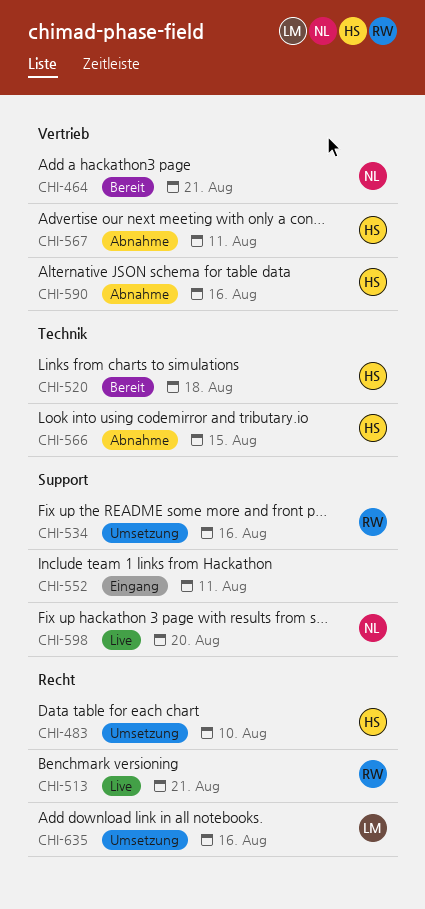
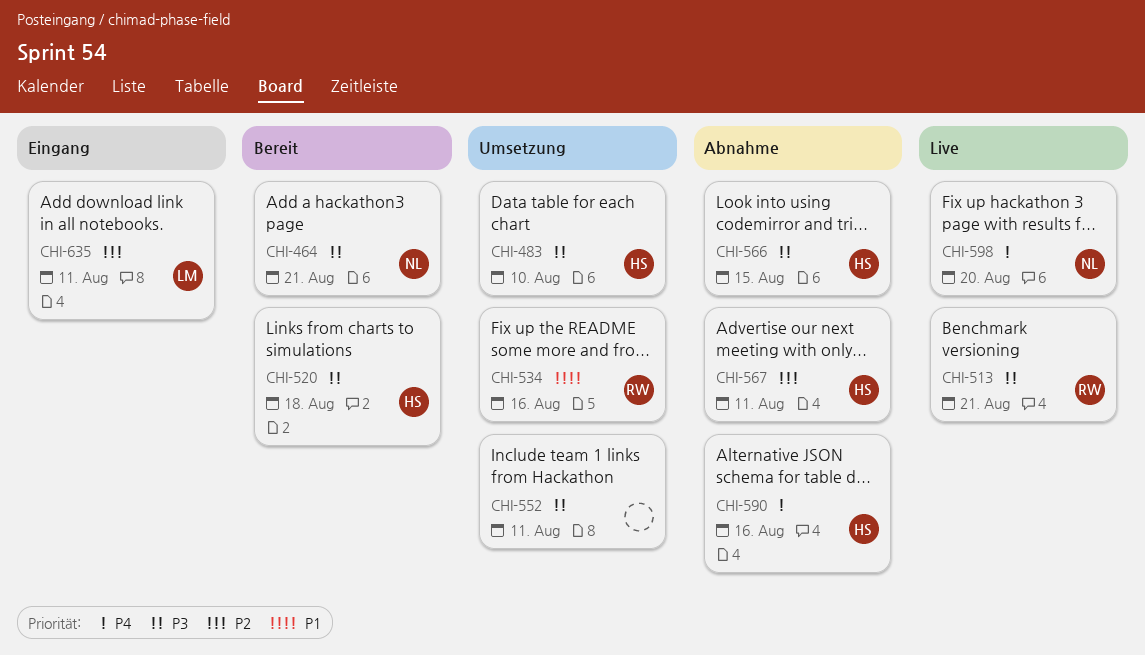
CHI-552, status: Eingang -> Umsetzung
CHI-635, status: Umsetzung -> Eingang
CHI-635, due: Aug 16 -> Aug 11

